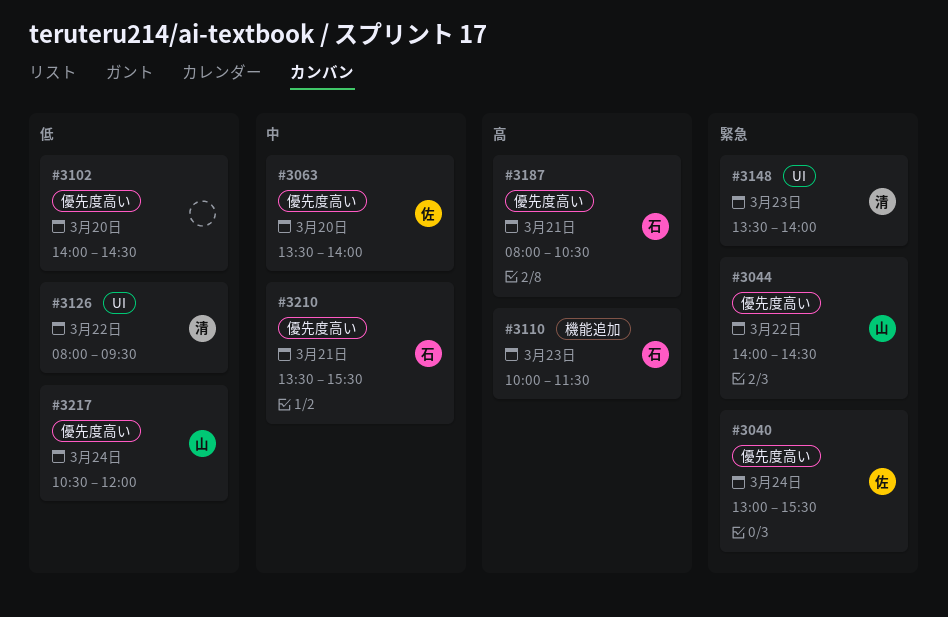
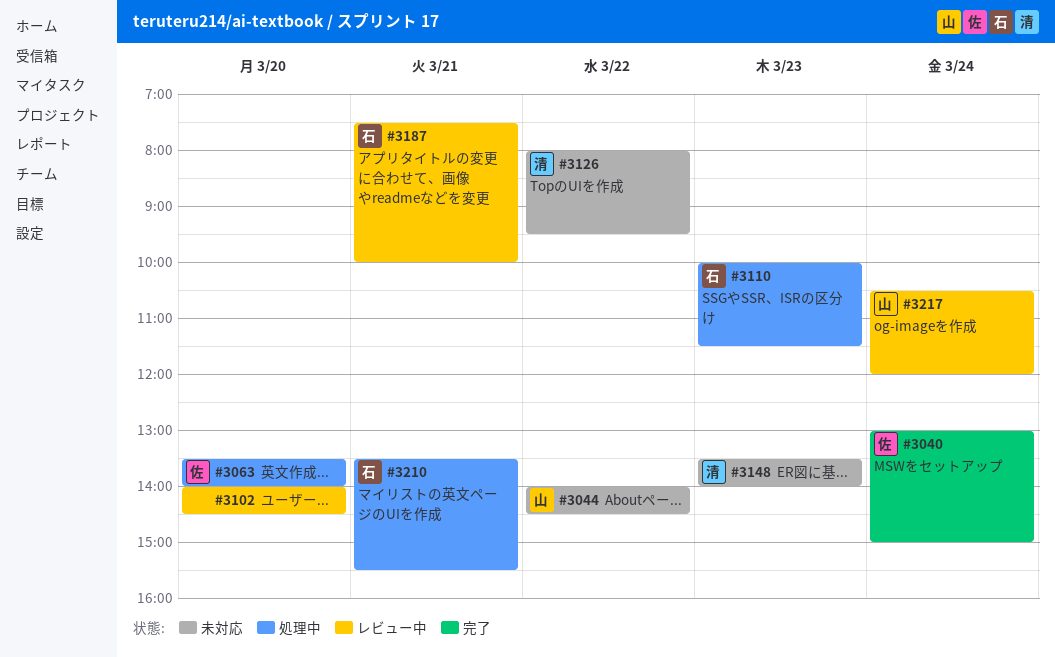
#3040, ends: 15:30 -> 15:00
#3187, begins: 08:00 -> 07:30
#3187, ends: 10:30 -> 10:00

